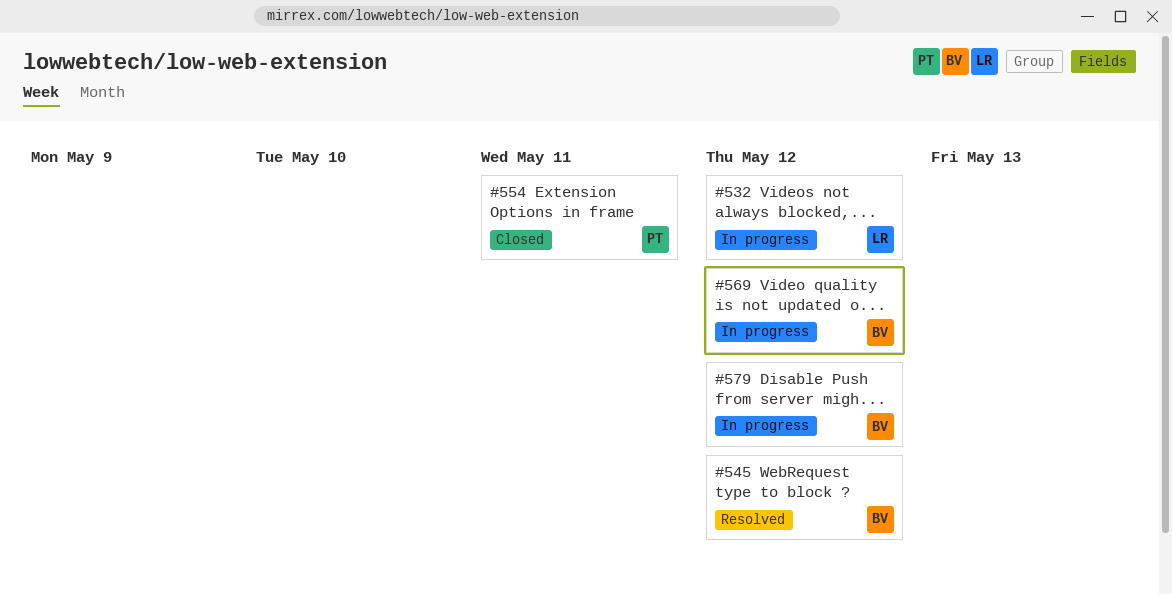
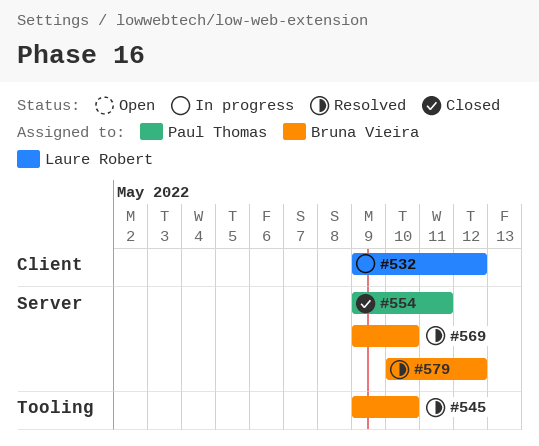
#545, due: May 12 -> May 10
#569, status: In progress -> Resolved
#569, due: May 12 -> May 10
#579, status: In progress -> Resolved

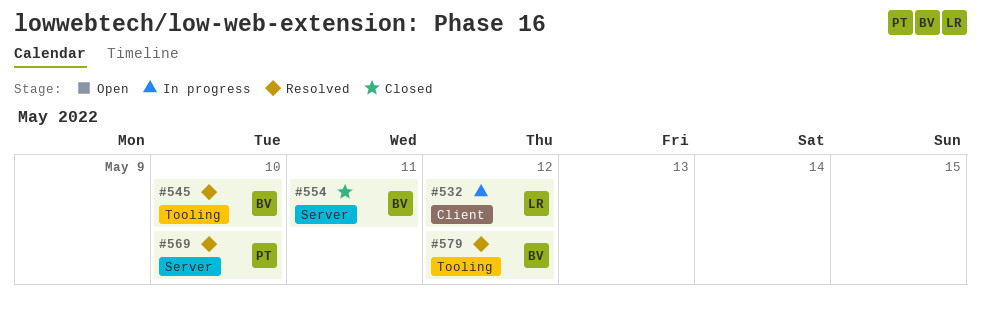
#554, owner: Paul Thomas -> Bruna Vieira
#569, owner: Bruna Vieira -> Paul Thomas
#579, label: Server -> Tooling

